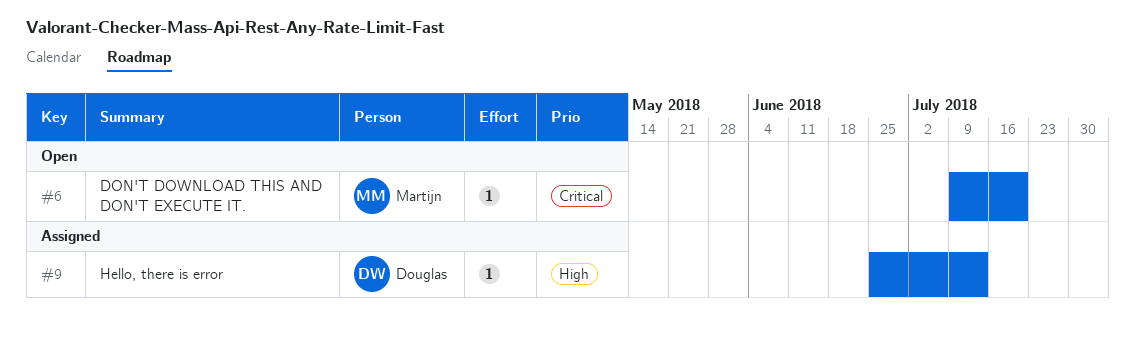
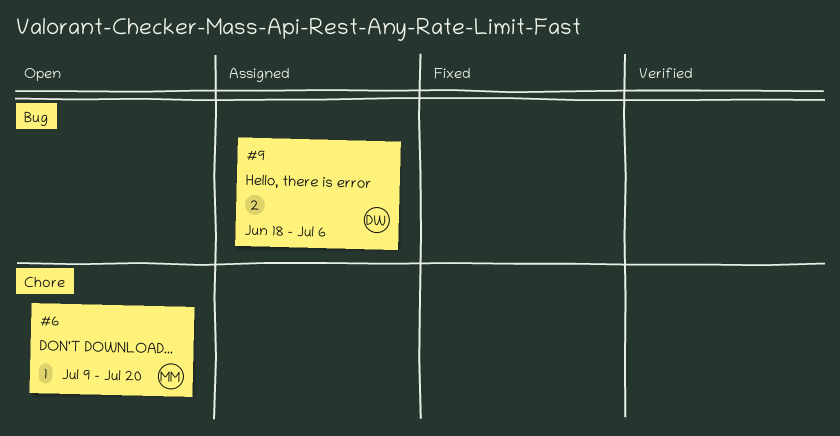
#9, estimate: 1 -> 2
#9, start: Jun 25 -> Jun 18
#9, due: Jul 13 -> Jul 6

